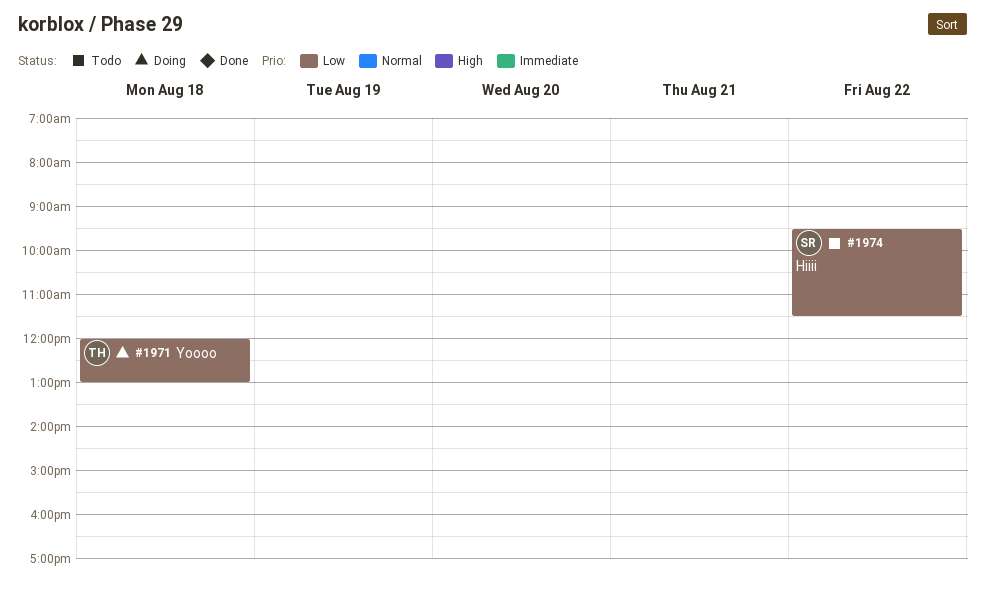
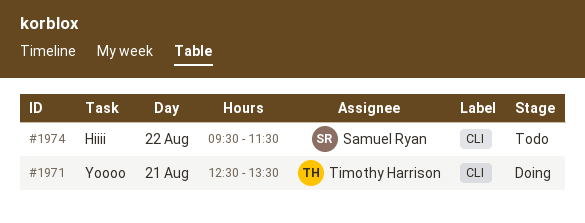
#1971, day: Aug 18 -> Aug 21
#1971, begins: 12:00 -> 12:30
#1971, ends: 13:00 -> 13:30

